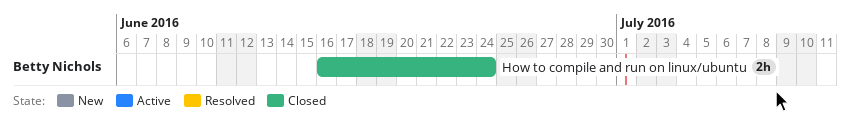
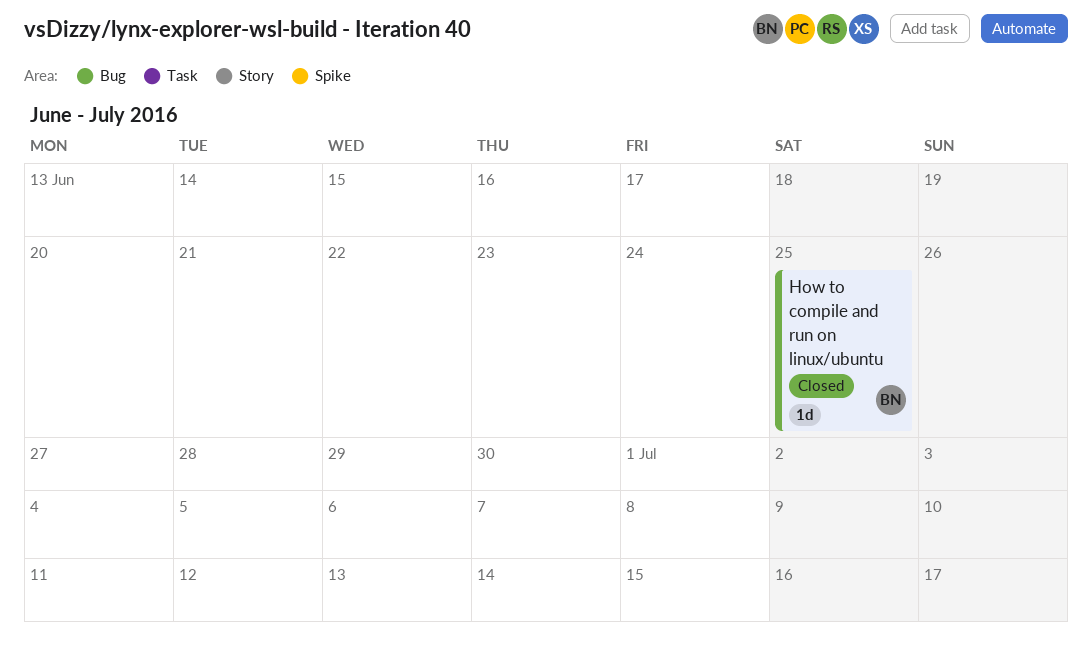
How to compile and run on linux/ubuntu, estimate: 2h -> 1d
How to compile and run on linux/ubuntu, due: Jun 24 -> Jun 25

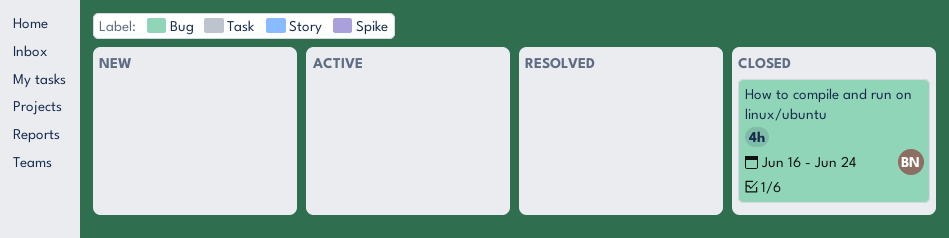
How to compile and run on linux/ubuntu, estimate: 1d -> 4h
How to compile and run on linux/ubuntu, due: Jun 25 -> Jun 24

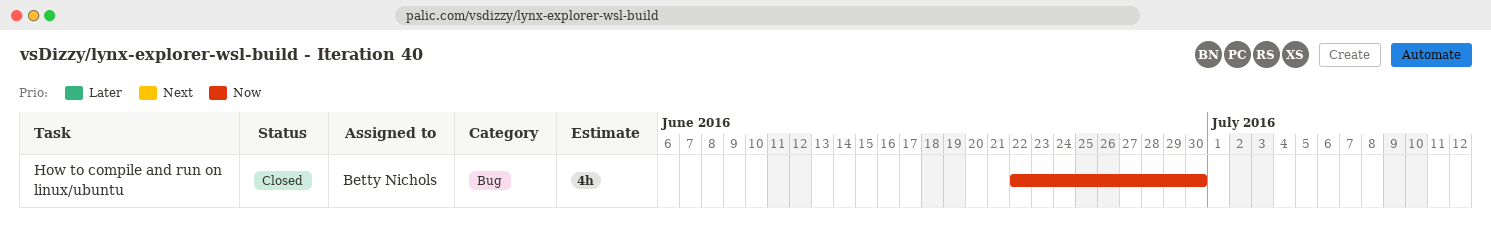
How to compile and run on linux/ubuntu, start: Jun 16 -> Jun 22
How to compile and run on linux/ubuntu, due: Jun 24 -> Jun 30

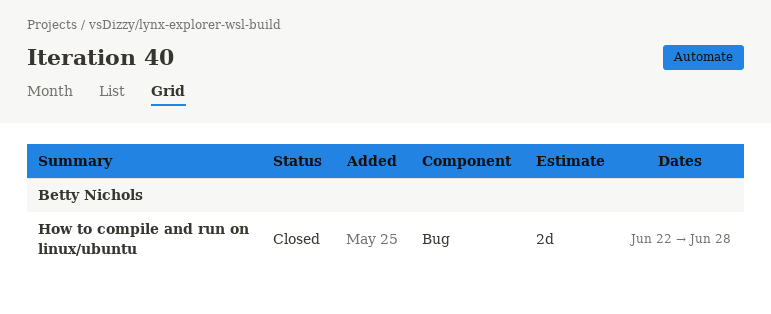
How to compile and run on linux/ubuntu, estimate: 4h -> 2d
How to compile and run on linux/ubuntu, due: Jun 30 -> Jun 28

